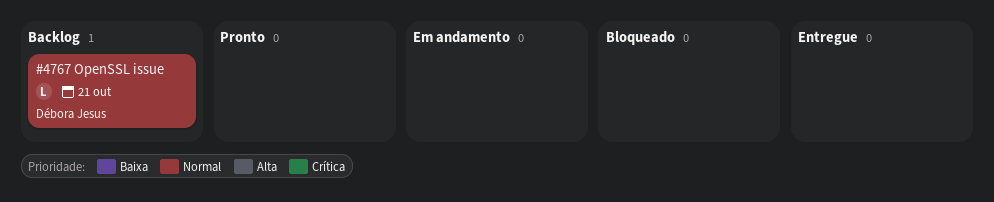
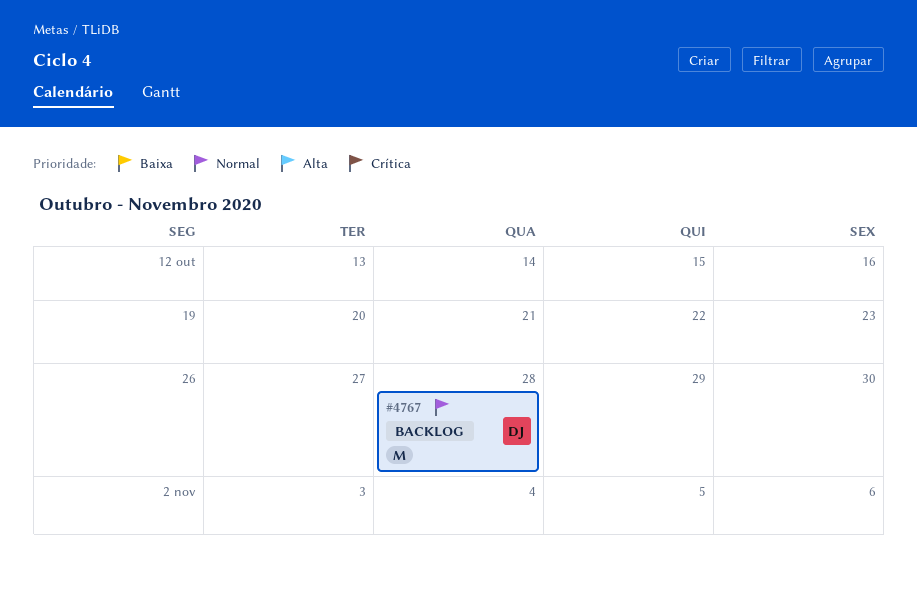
#4767, estimate: L -> M
#4767, due: Oct 21 -> Oct 28

